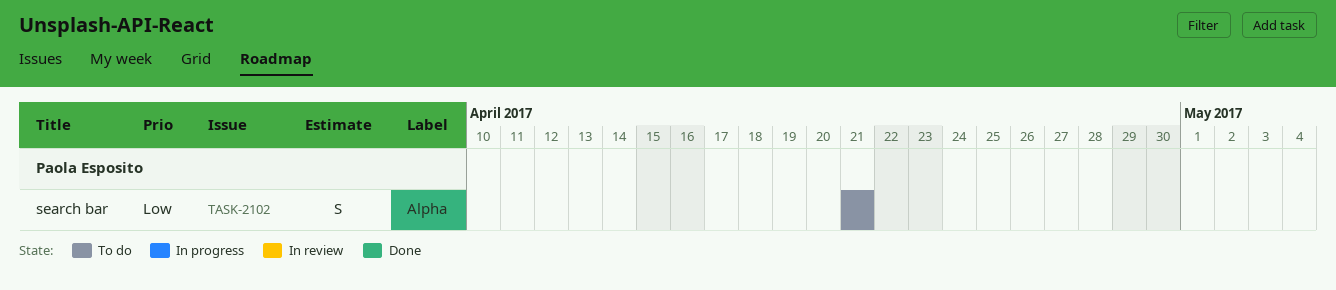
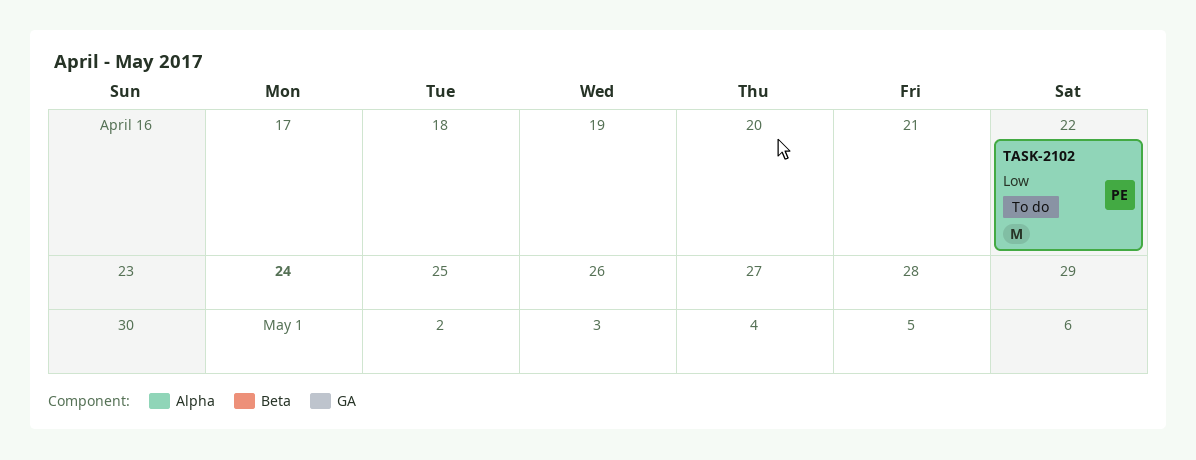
TASK-2102, estimate: S -> M
TASK-2102, due: Apr 21 -> Apr 22

